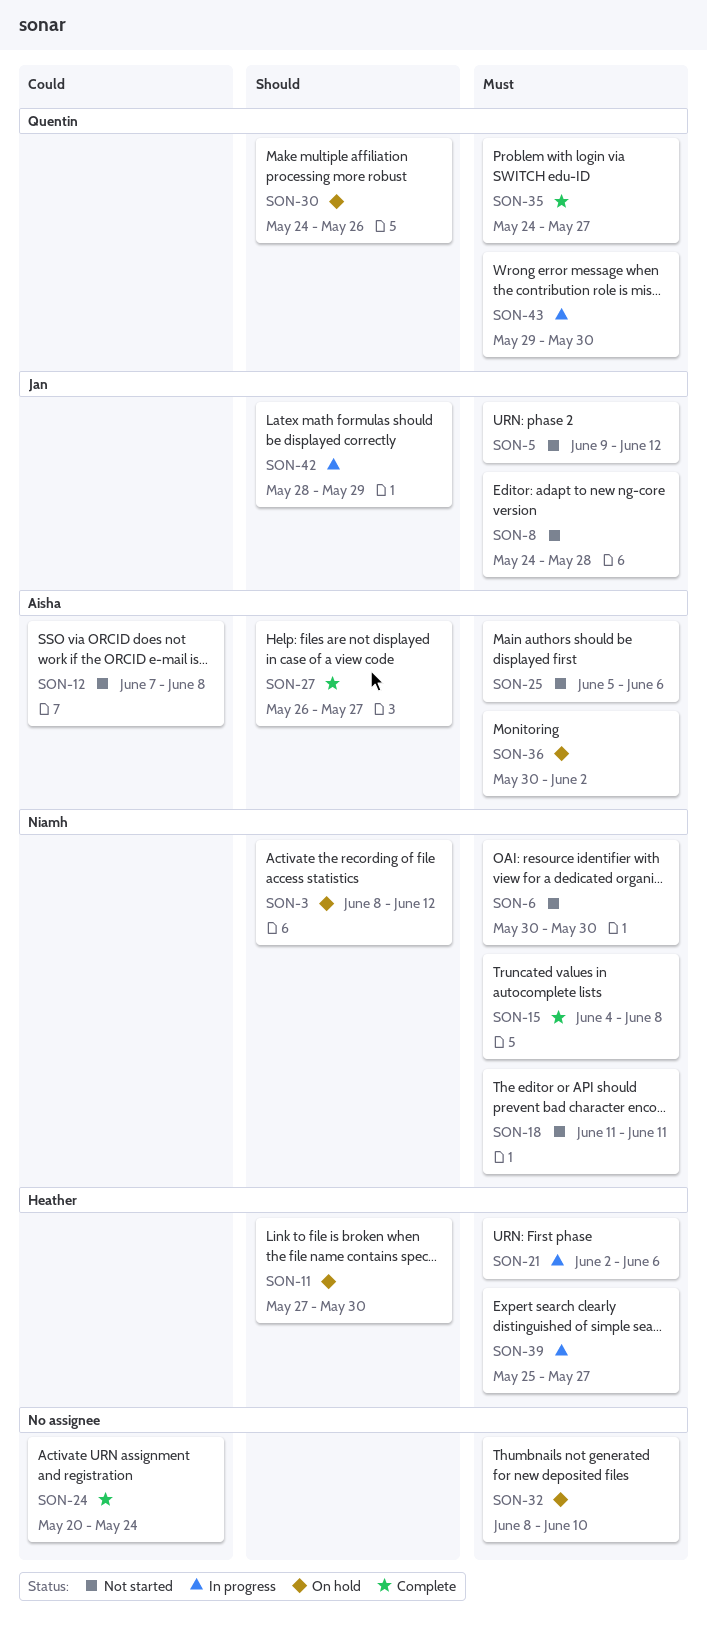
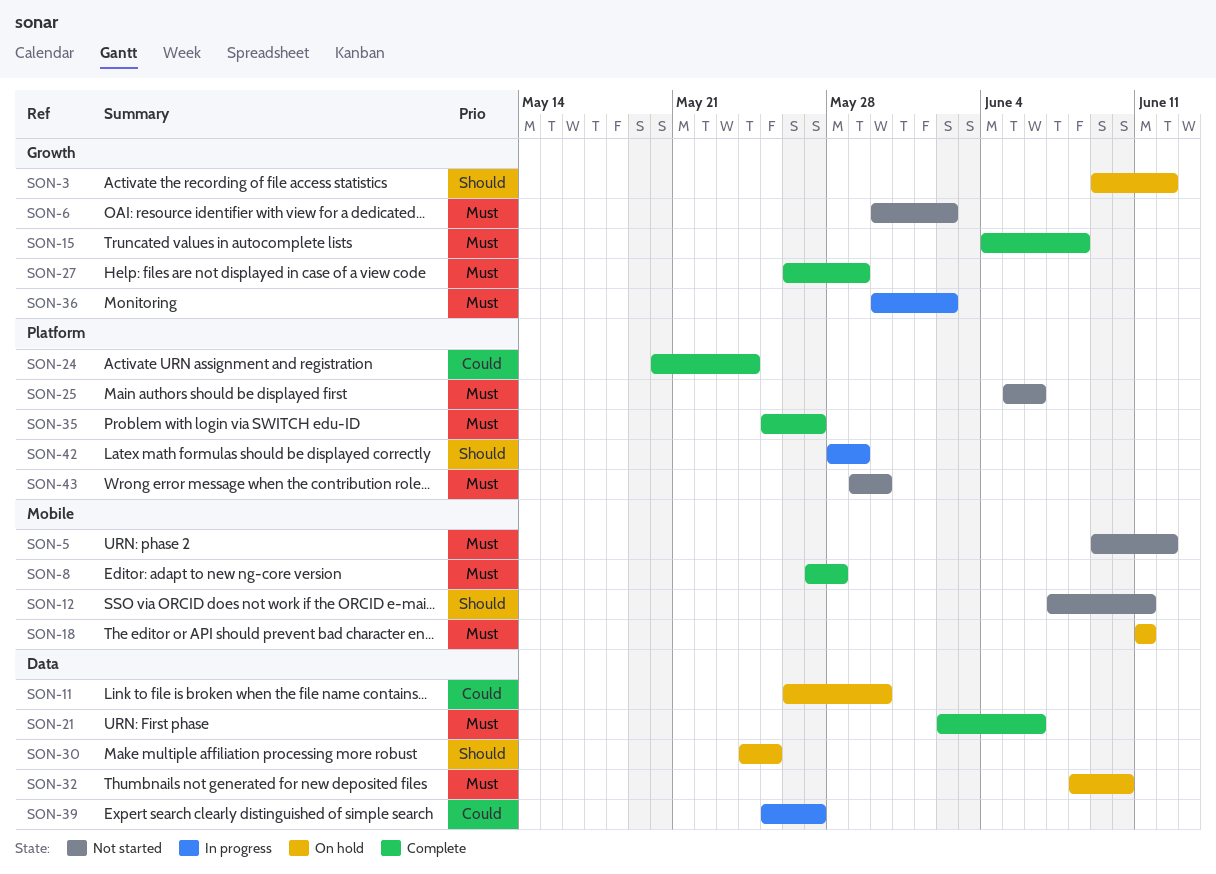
SON-3, start: Jun 8 -> Jun 9
SON-6, due: May 30 -> Jun 2
SON-8, status: Not started -> Complete
SON-8, start: May 24 -> May 27
SON-11, priority: Should -> Could
SON-11, start: May 27 -> May 26
SON-12, priority: Could -> Should
SON-12, due: Jun 8 -> Jun 11
SON-18, status: Not started -> On hold
SON-21, status: In progress -> Complete
SON-27, priority: Should -> Must
SON-27, due: May 27 -> May 29
SON-30, due: May 26 -> May 25
SON-35, start: May 24 -> May 25
SON-36, status: On hold -> In progress
SON-39, priority: Must -> Could
SON-43, status: In progress -> Not started

